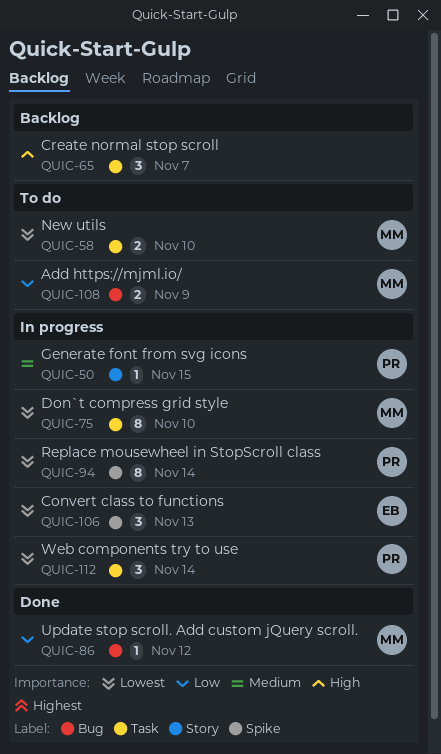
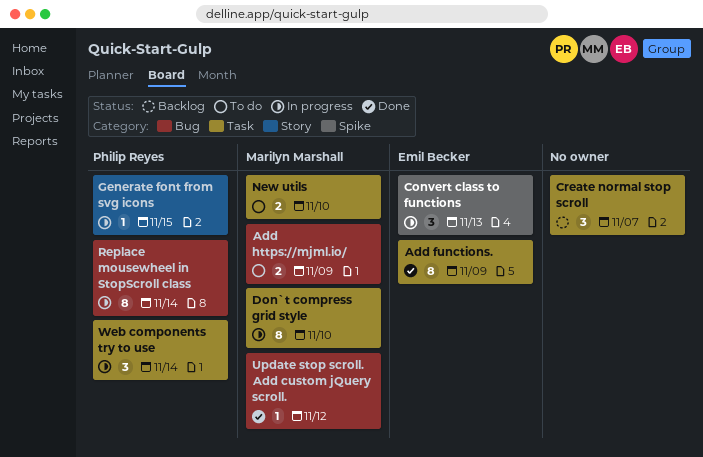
Add functions.: none -> present
Replace mousewheel in StopScroll class, label: Spike -> Bug

